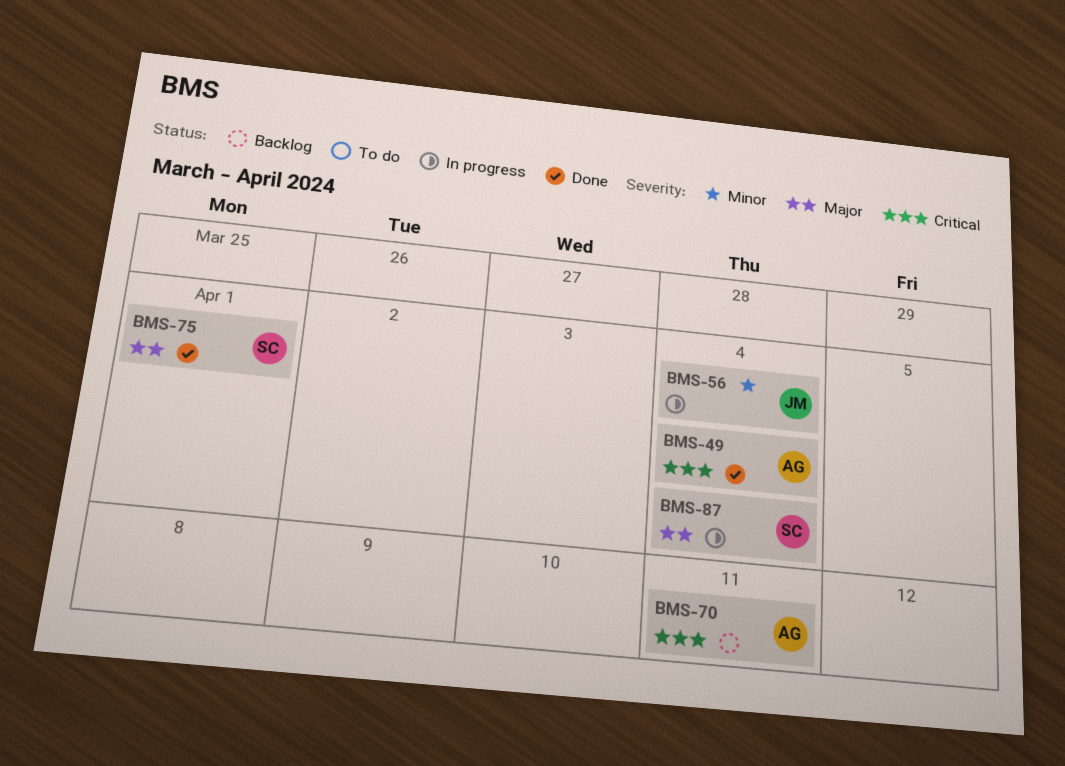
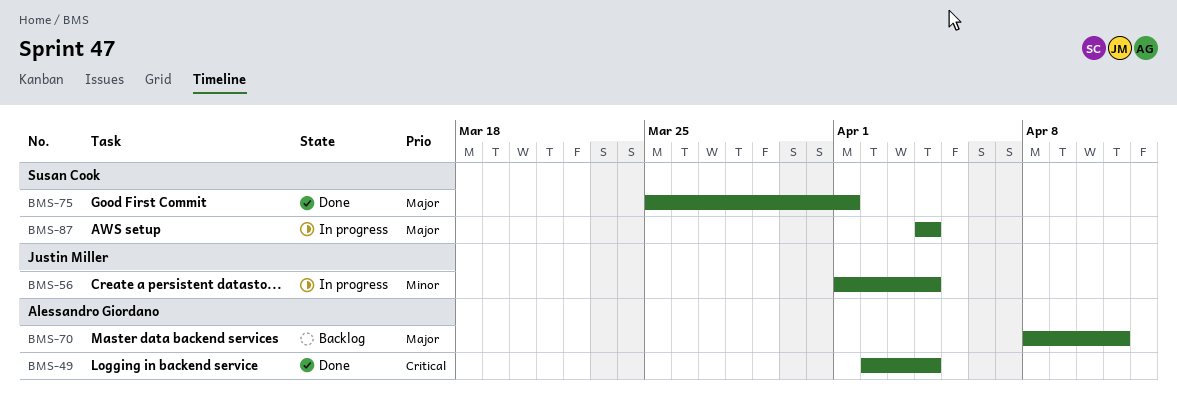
BMS-70, priority: Critical -> Major

